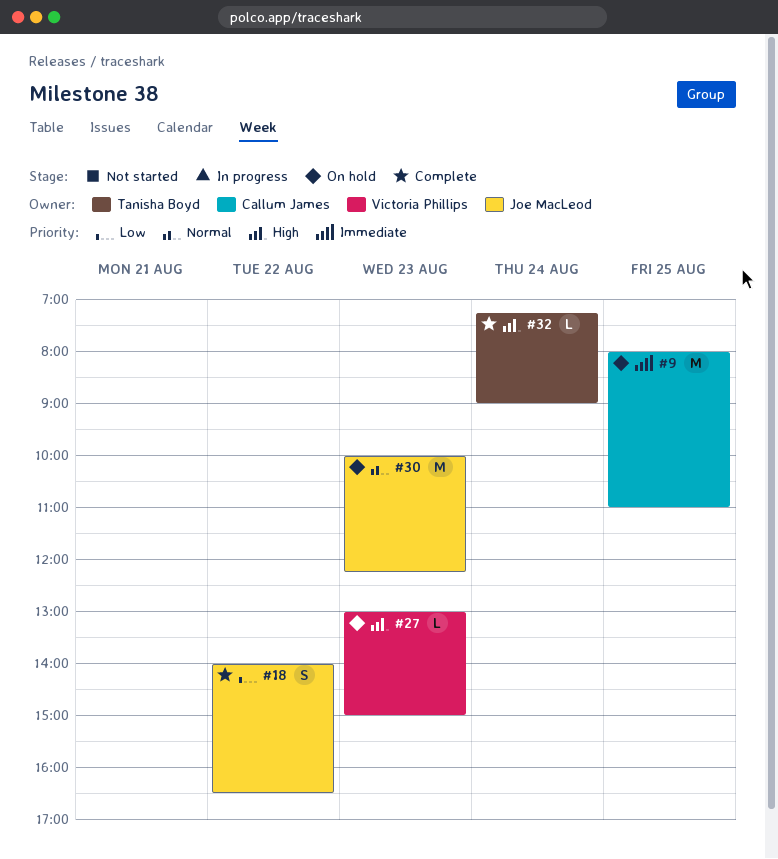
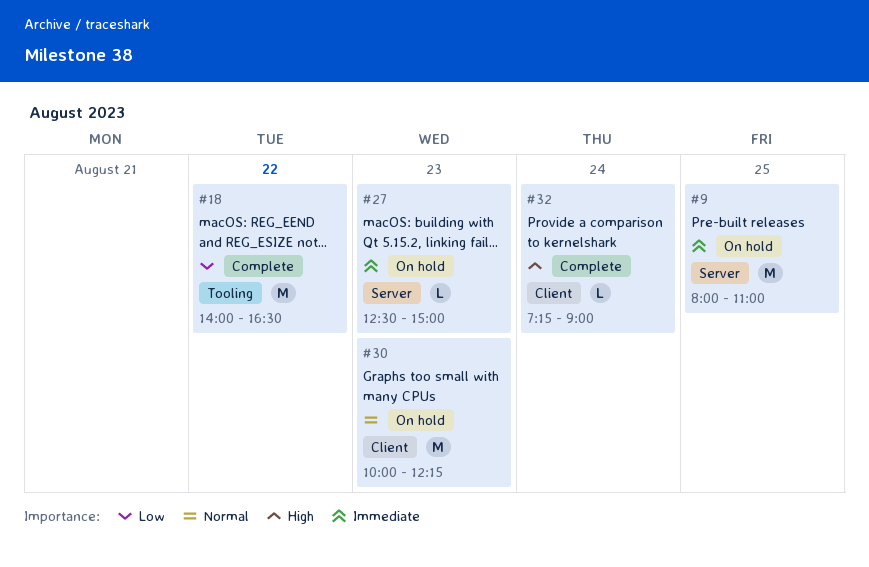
#18, estimate: S -> M
#27, priority: High -> Immediate
#27, begins: 13:00 -> 12:30

